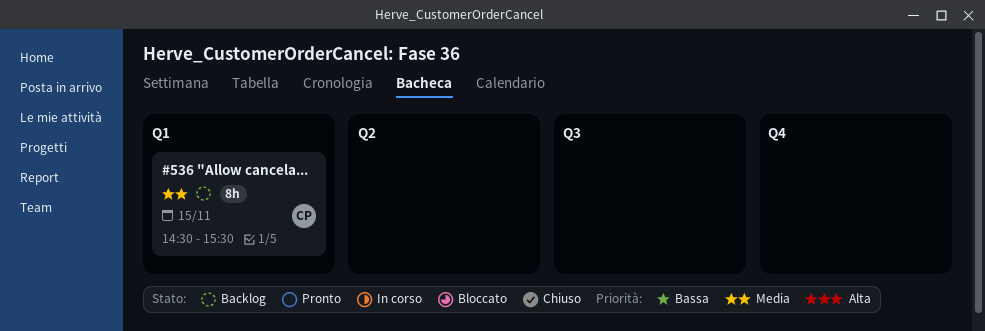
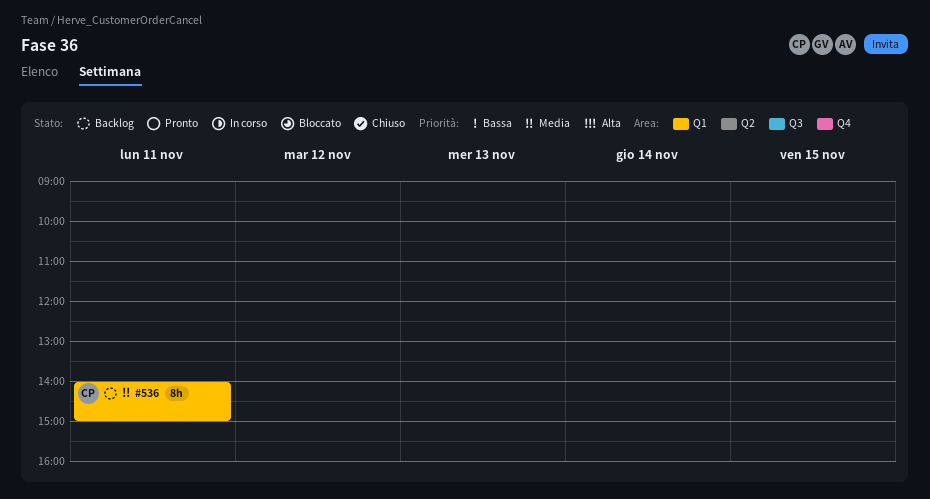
#536, day: Nov 15 -> Nov 11
#536, begins: 14:30 -> 14:00
#536, ends: 15:30 -> 15:00

